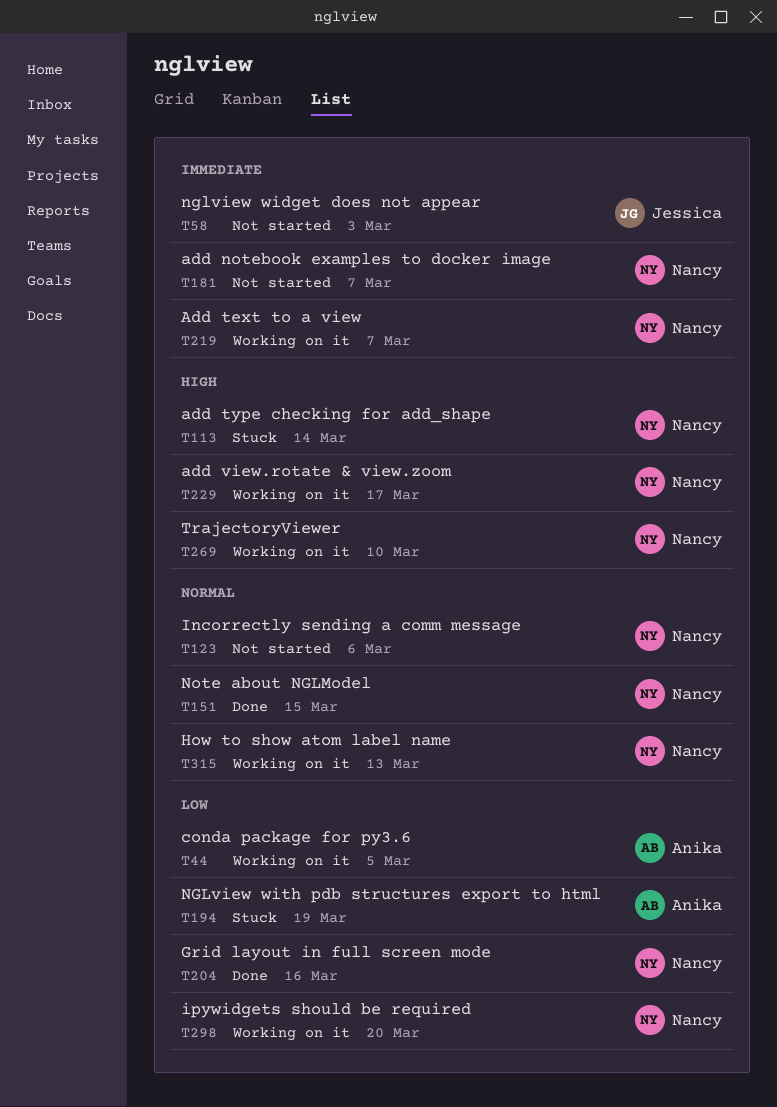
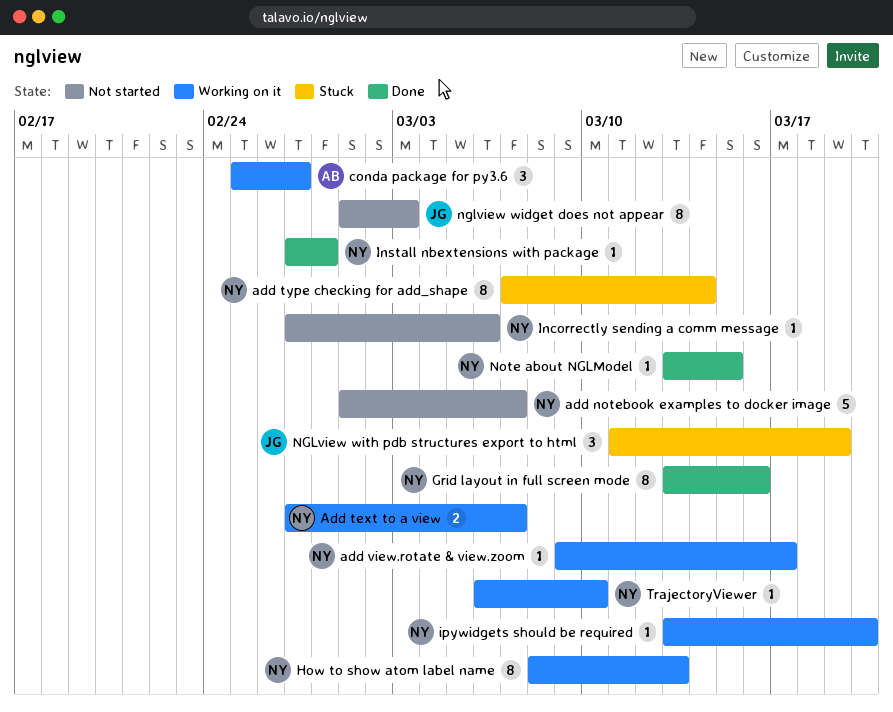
conda package for py3.6, due: Mar 5 -> Feb 27
Install nbextensions with package: none -> present
NGLview with pdb structures export to html, owner: Anika -> Jessica

